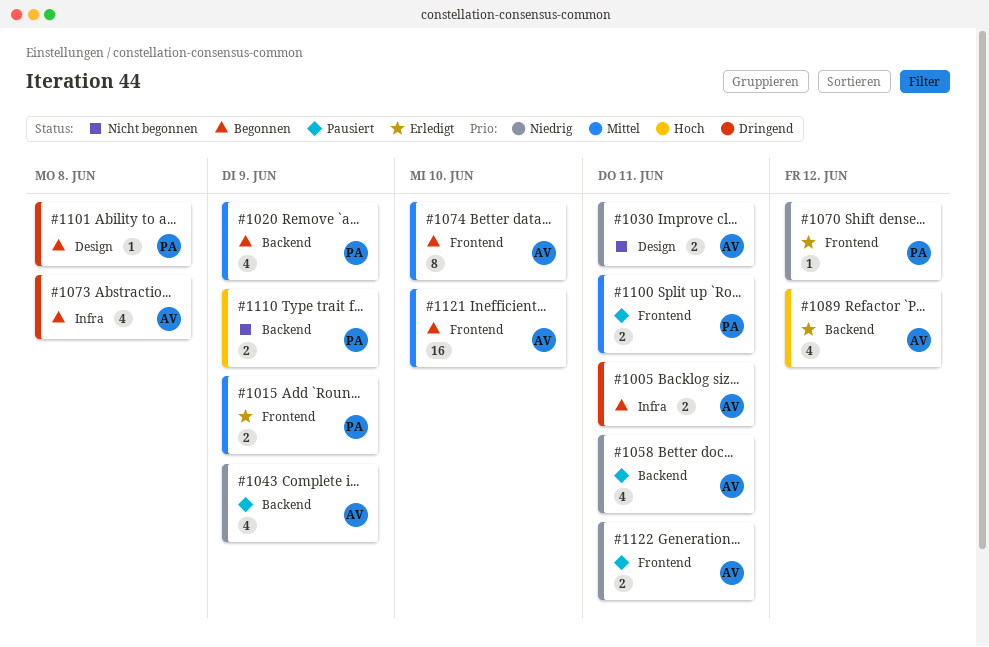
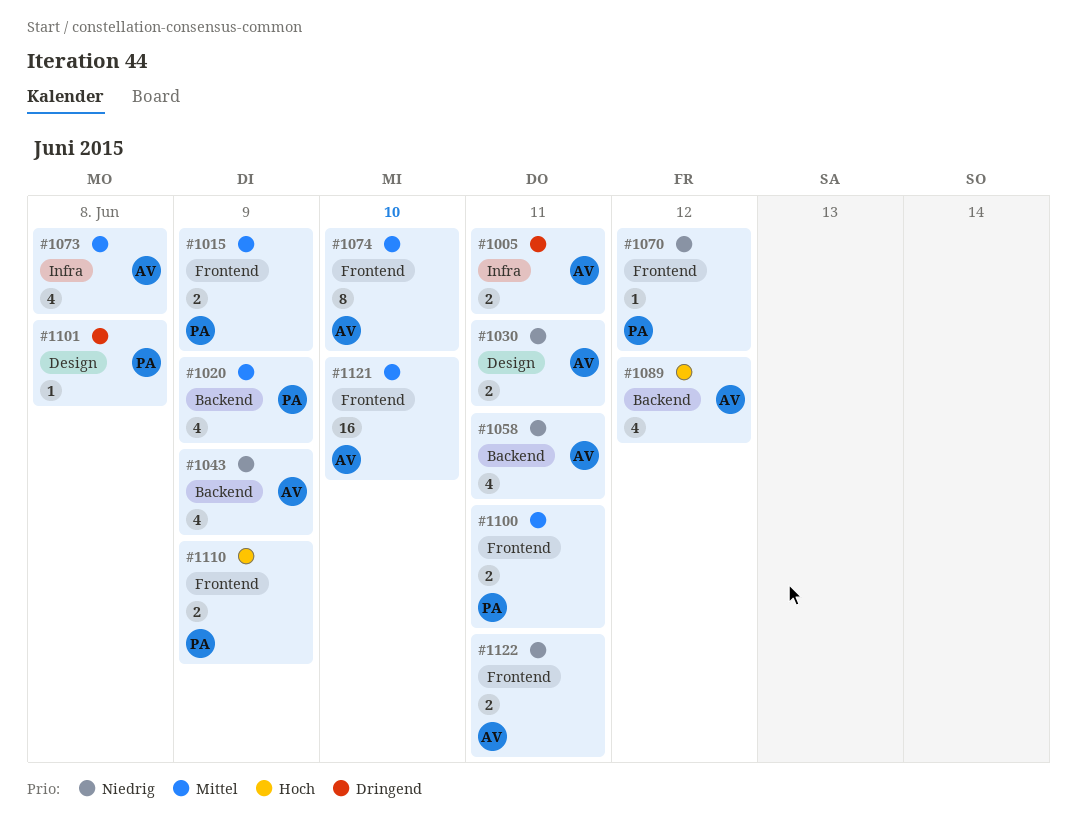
#1073, priority: Dringend -> Mittel
#1110, label: Backend -> Frontend

